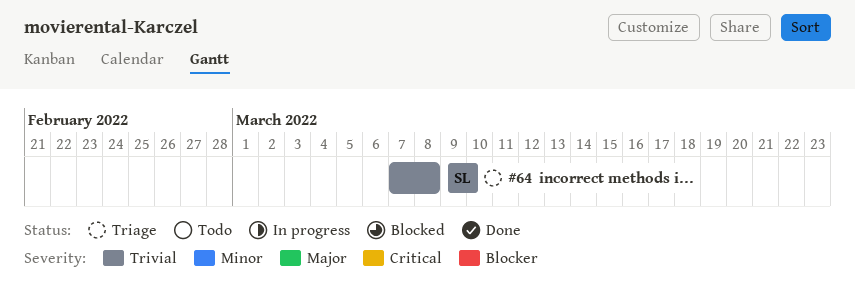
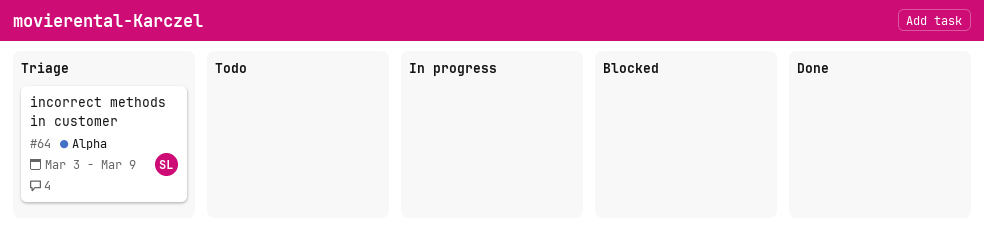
#64, start: Mar 7 -> Mar 3
#64, due: Mar 8 -> Mar 9

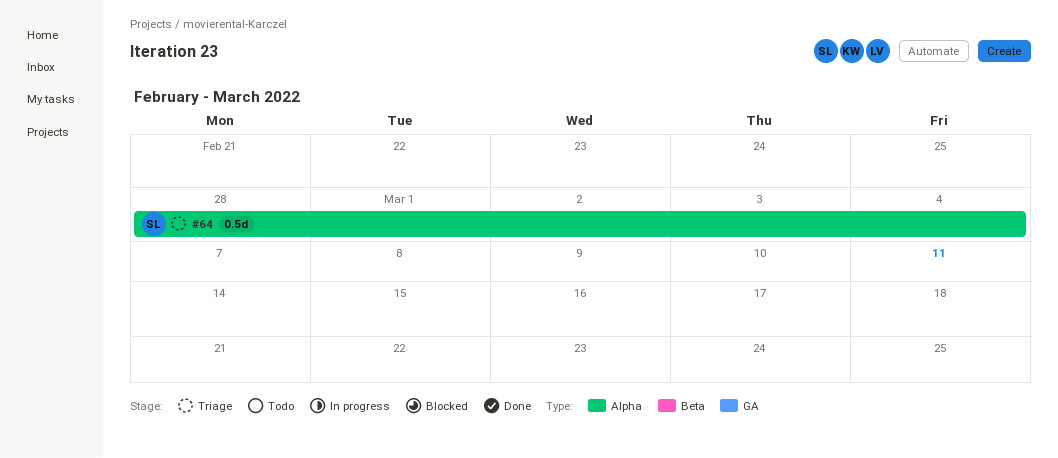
#64, start: Mar 3 -> Feb 28
#64, due: Mar 9 -> Mar 4

